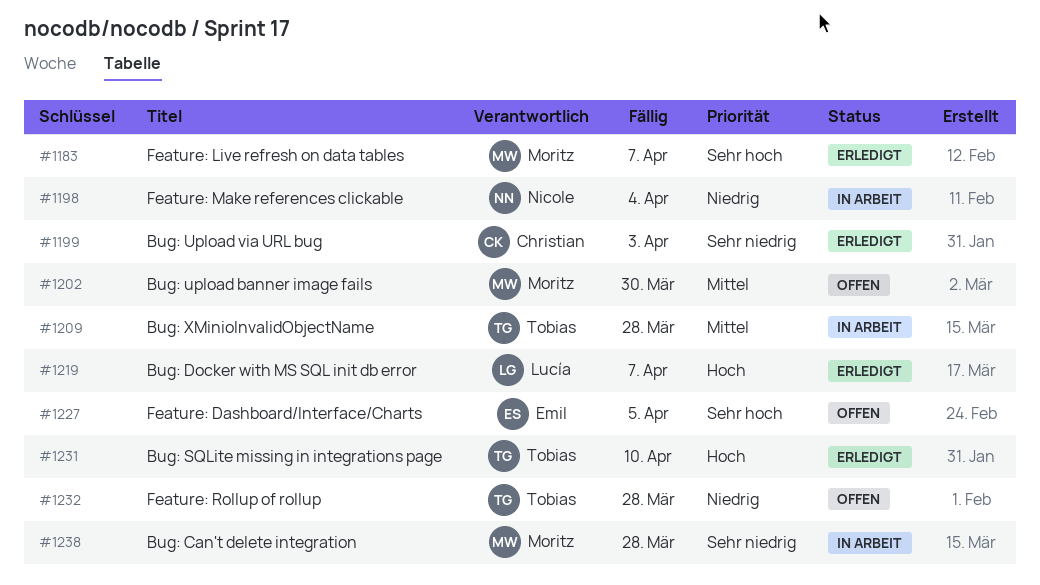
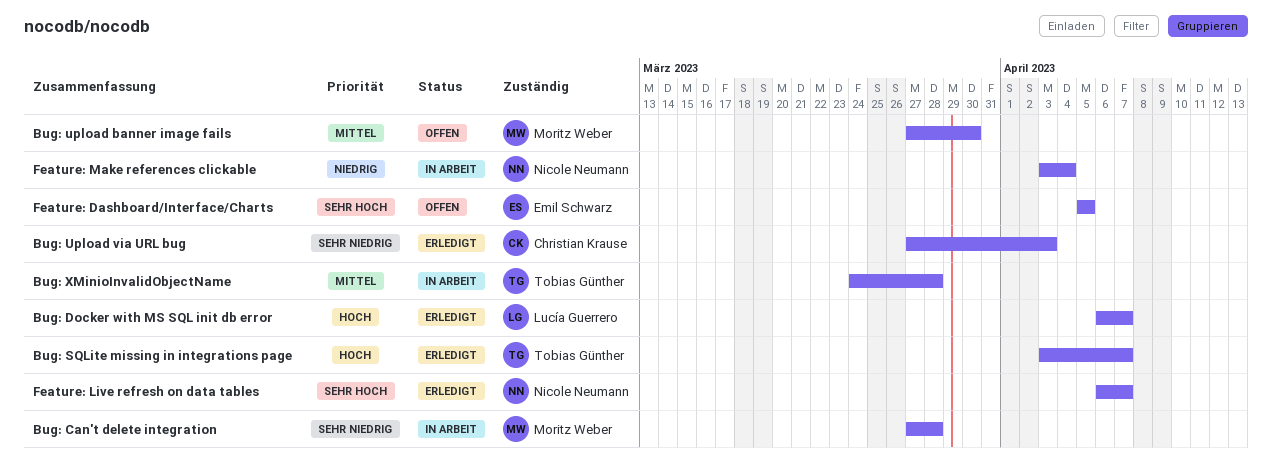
Bug: SQLite missing in integrations page, due: Apr 10 -> Apr 7
Feature: Live refresh on data tables, owner: Moritz Weber -> Nicole Neumann
Feature: Rollup of rollup: present -> none

